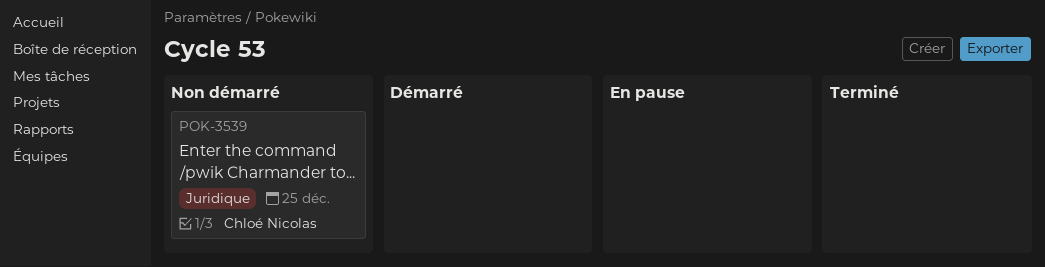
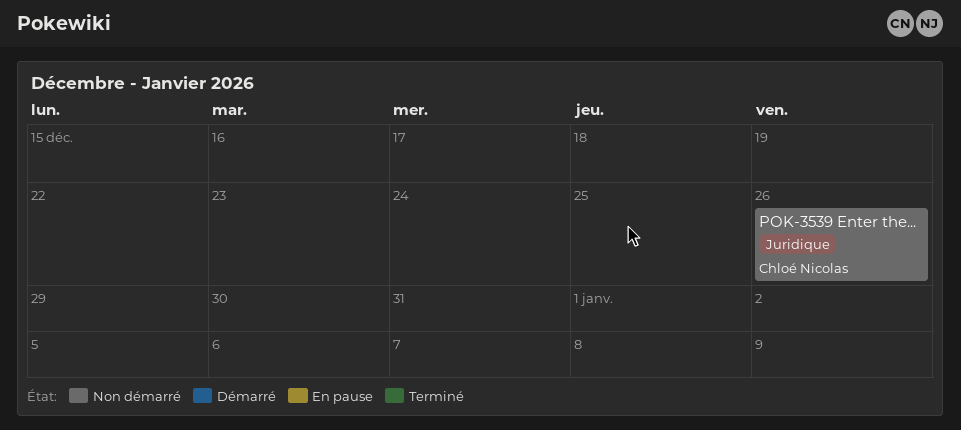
POK-3539, due: Dec 25 -> Dec 26

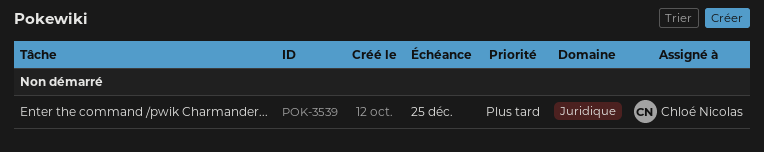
POK-3539, due: Dec 26 -> Dec 25

